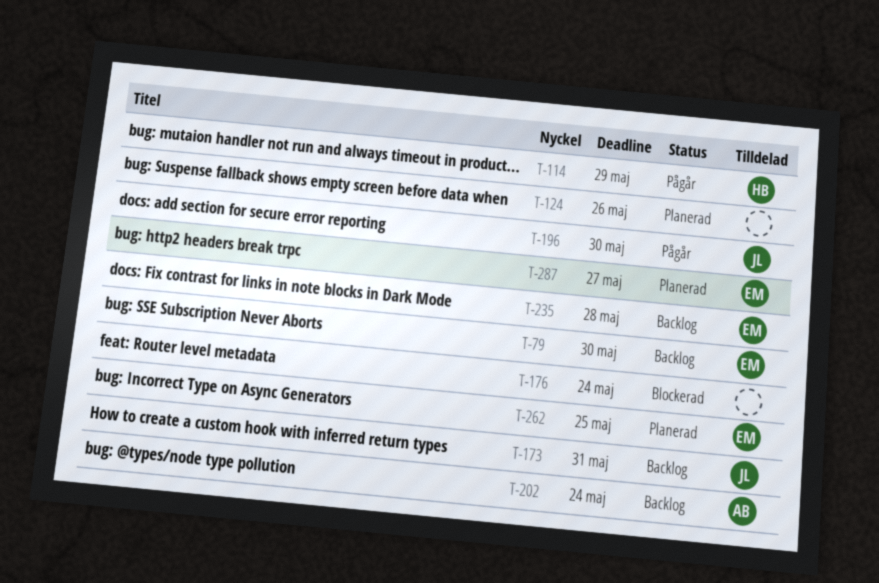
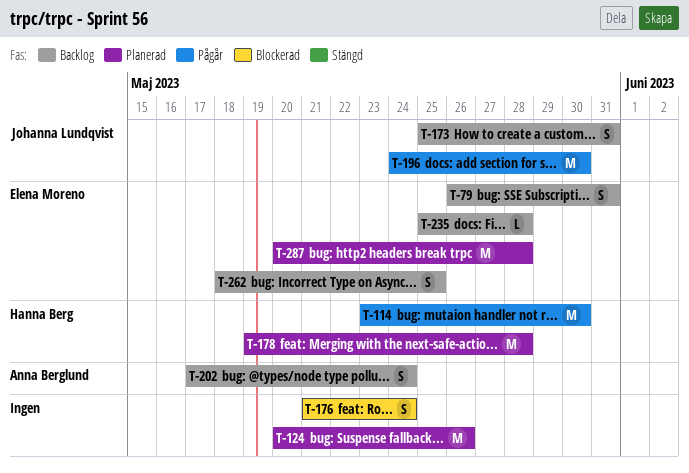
T-79, due: May 30 -> May 31
T-114, due: May 29 -> May 30
T-178: none -> present
T-262, status: Planerad -> Backlog
T-287, due: May 27 -> May 28

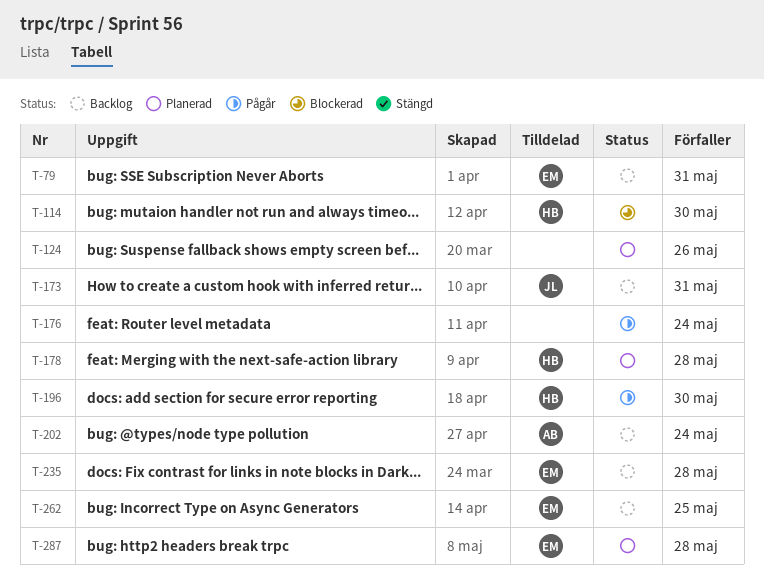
T-114, status: Pågår -> Blockerad
T-176, status: Blockerad -> Pågår
T-196, owner: Johanna Lundqvist -> Hanna Berg

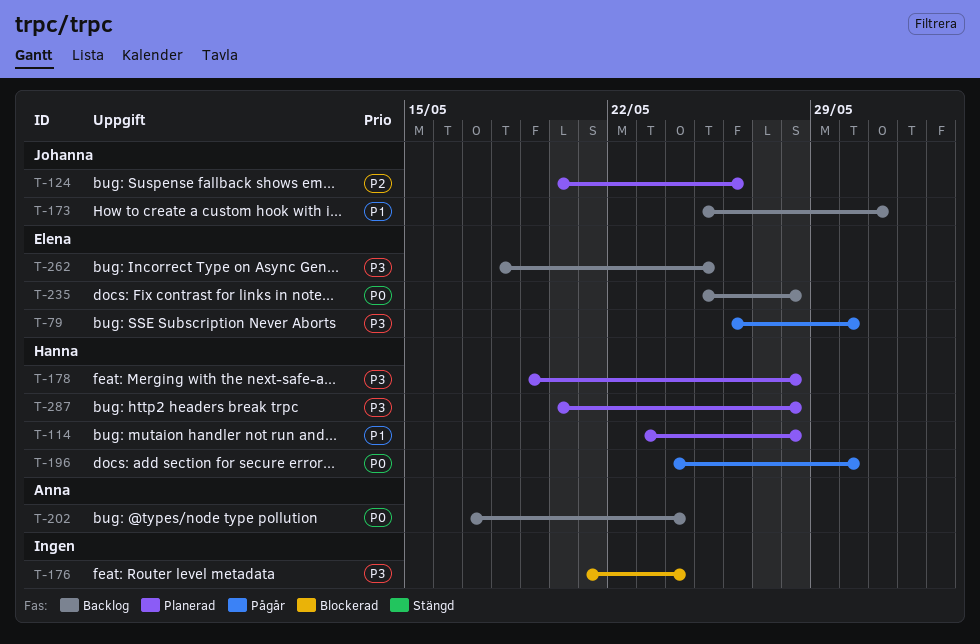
T-79, status: Backlog -> Pågår
T-79, due: May 31 -> May 30
T-114, status: Blockerad -> Planerad
T-114, due: May 30 -> May 28
T-124, owner: none -> Johanna
T-176, status: Pågår -> Blockerad
T-287, owner: Elena -> Hanna

